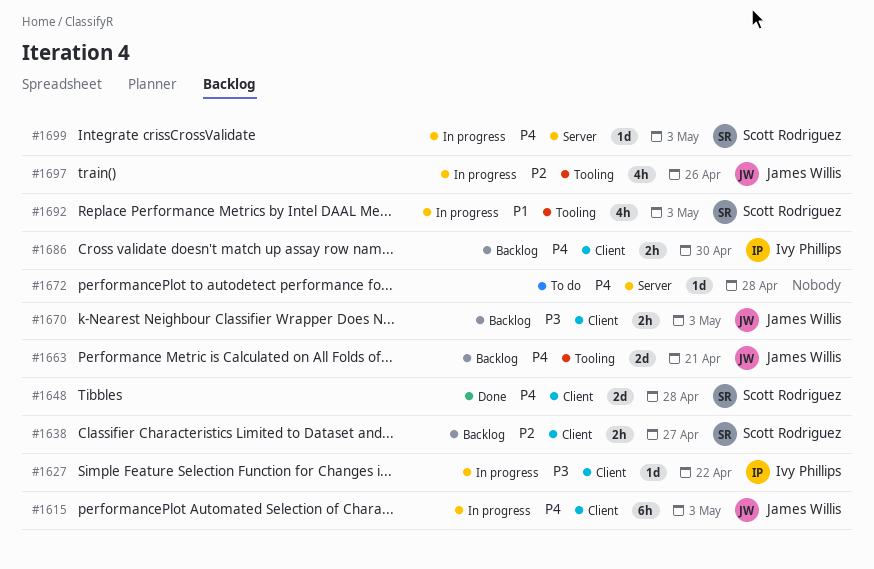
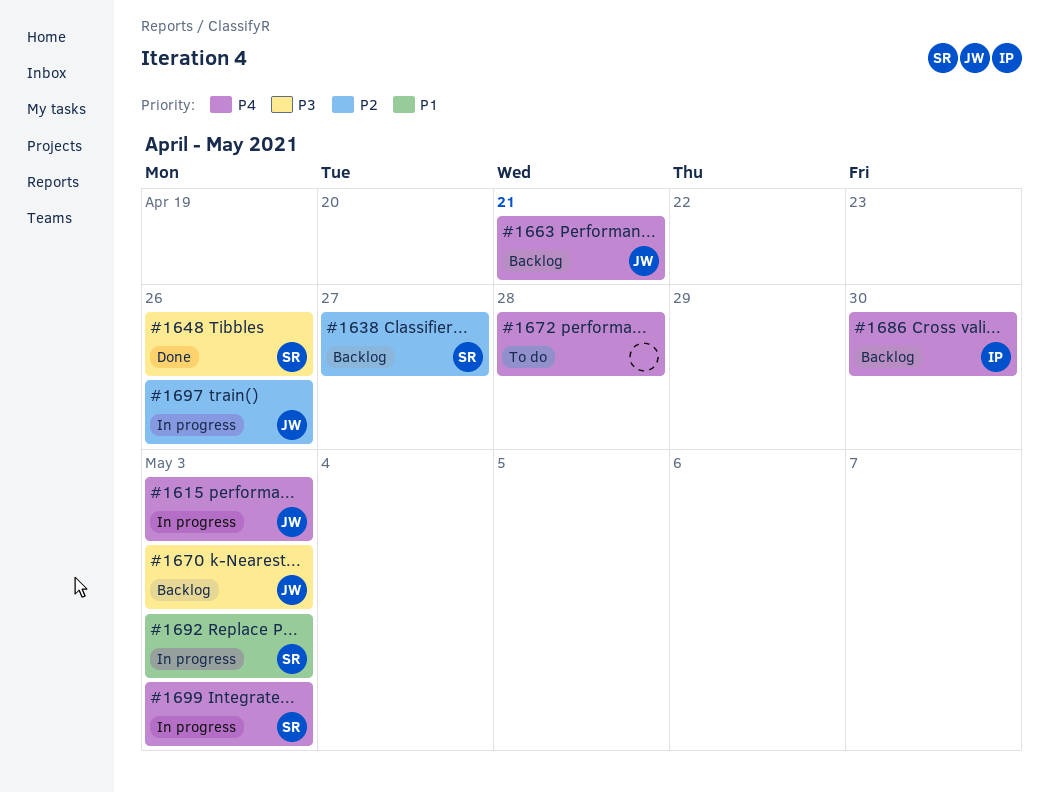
#1627: present -> none
#1648, priority: P4 -> P3
#1648, due: Apr 28 -> Apr 26

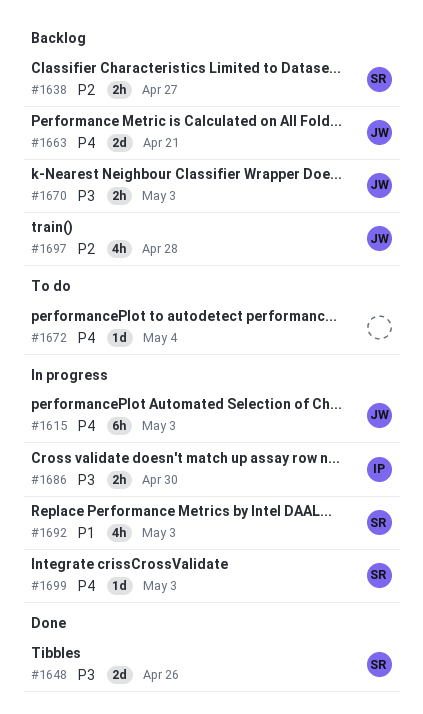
#1672, due: Apr 28 -> May 4
#1686, status: Backlog -> In progress
#1686, priority: P4 -> P3
#1697, status: In progress -> Backlog
#1697, due: Apr 26 -> Apr 28

